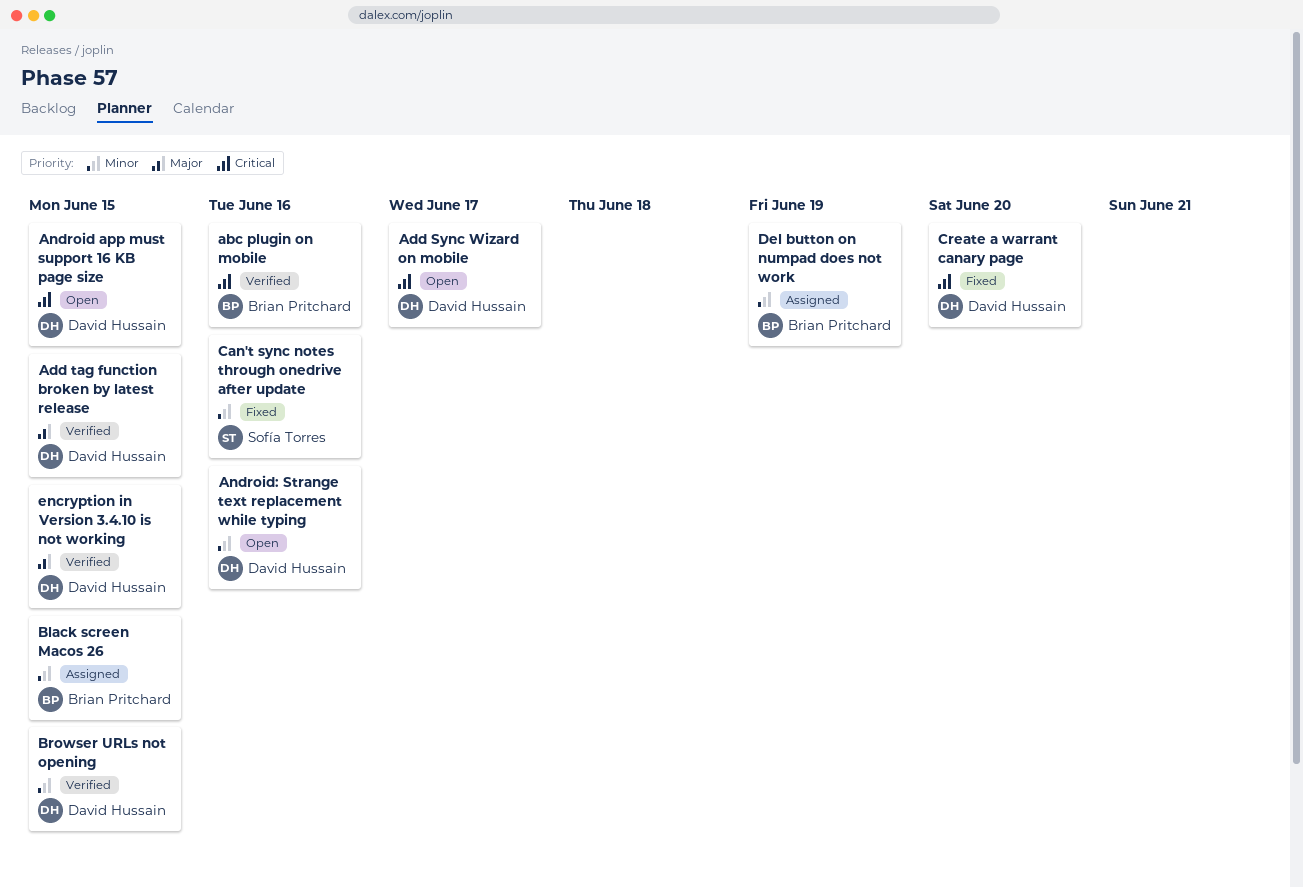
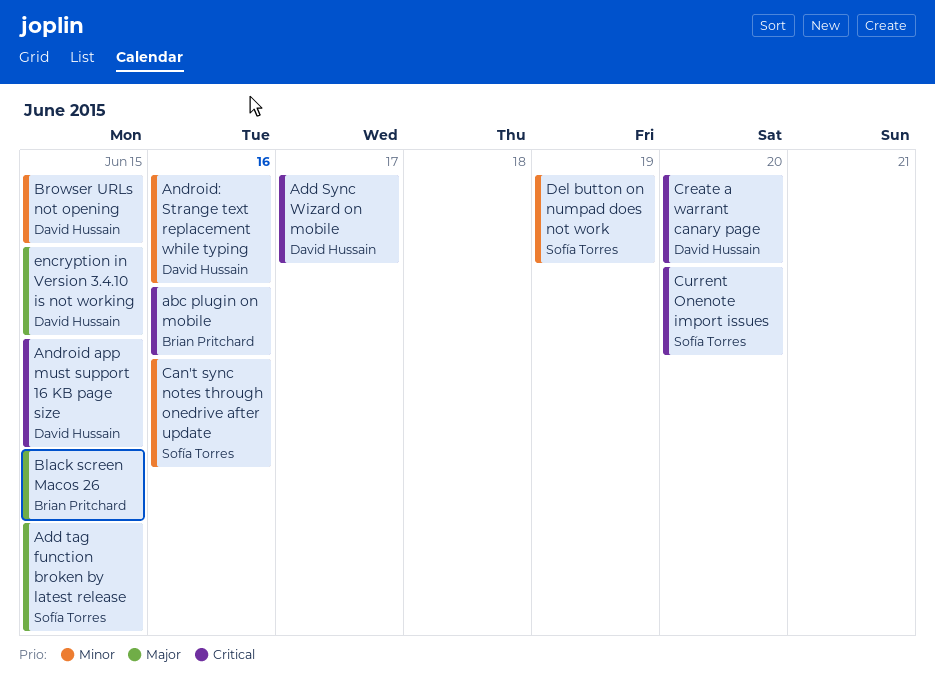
Add tag function broken by latest release, owner: David Hussain -> Sofía Torres
Black screen Macos 26, priority: Minor -> Major
Current Onenote import issues: none -> present
Del button on numpad does not work, owner: Brian Pritchard -> Sofía Torres

